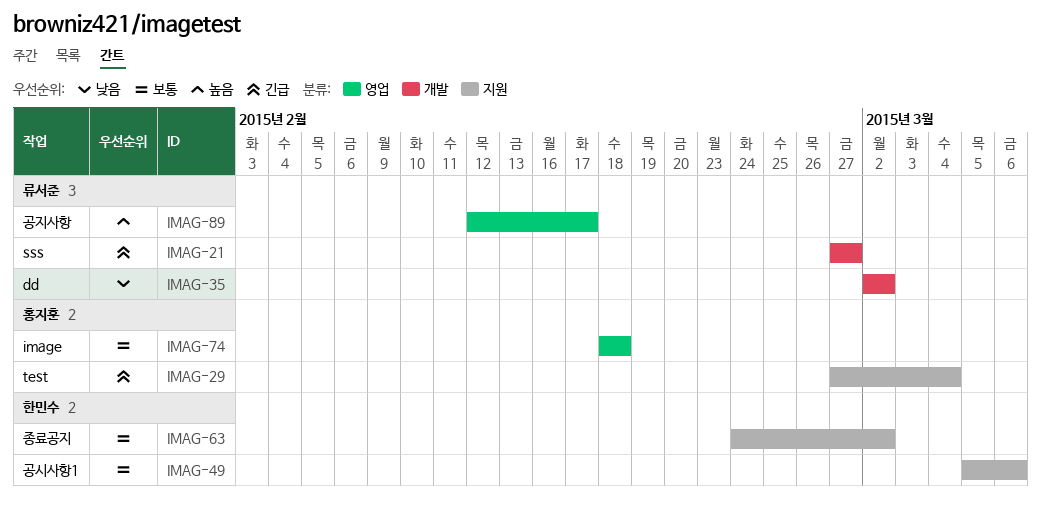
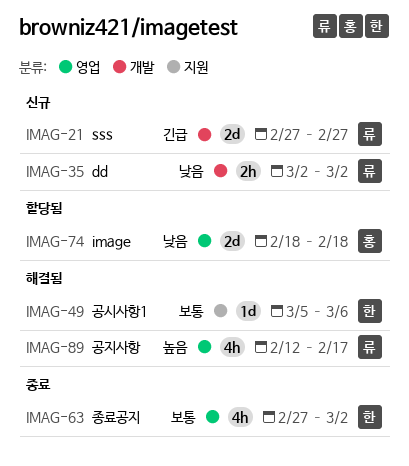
IMAG-29: present -> none
IMAG-63, label: 지원 -> 영업
IMAG-63, start: Feb 24 -> Feb 27
IMAG-74, priority: 보통 -> 낮음

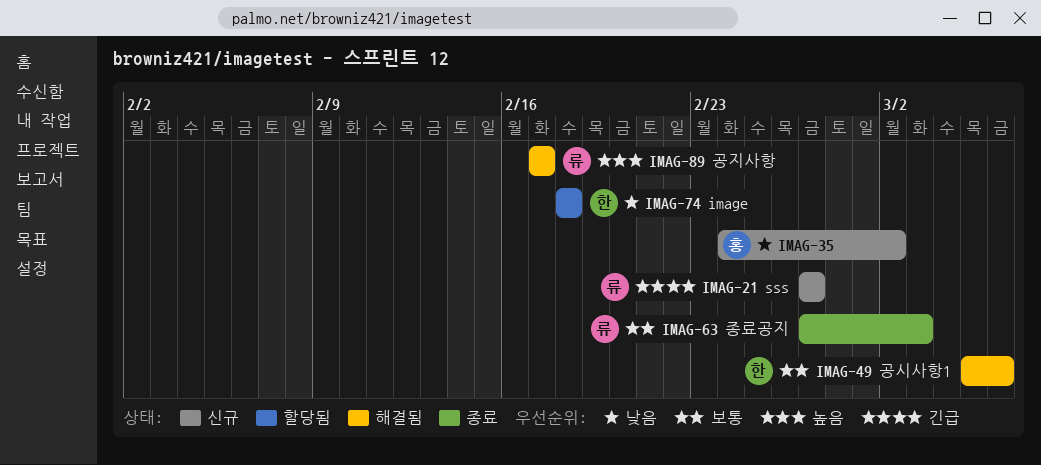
IMAG-35, owner: 류 -> 홍
IMAG-35, start: Mar 2 -> Feb 24
IMAG-63, owner: 한 -> 류
IMAG-63, due: Mar 2 -> Mar 3
IMAG-74, owner: 홍 -> 한
IMAG-89, start: Feb 12 -> Feb 17

